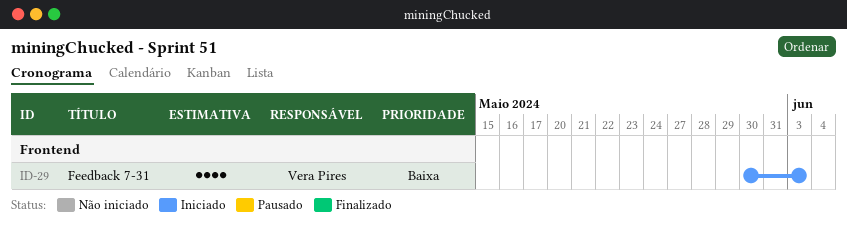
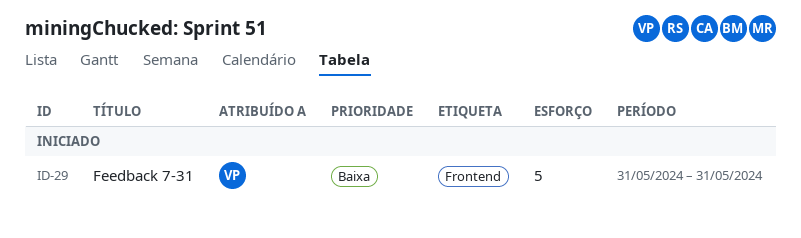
ID-29, estimate: 4 -> 5
ID-29, start: May 30 -> May 31
ID-29, due: Jun 3 -> May 31

